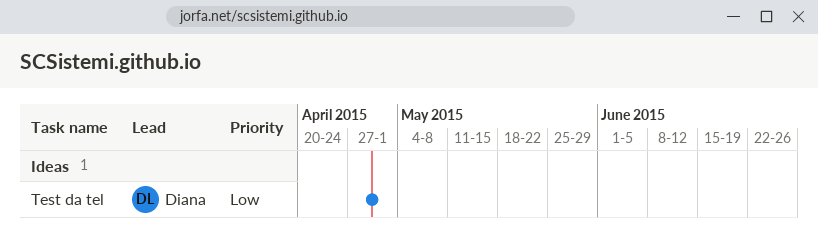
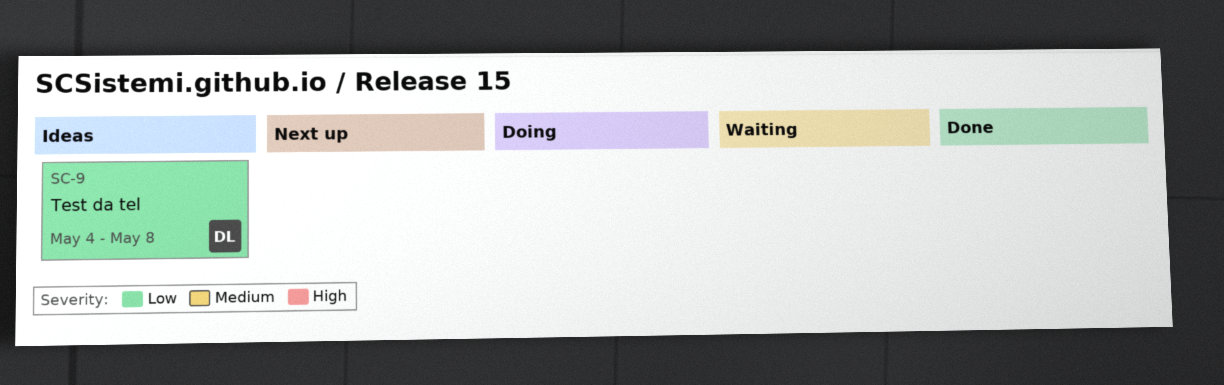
Test da tel, start: Apr 27 -> May 4
Test da tel, due: May 1 -> May 8

